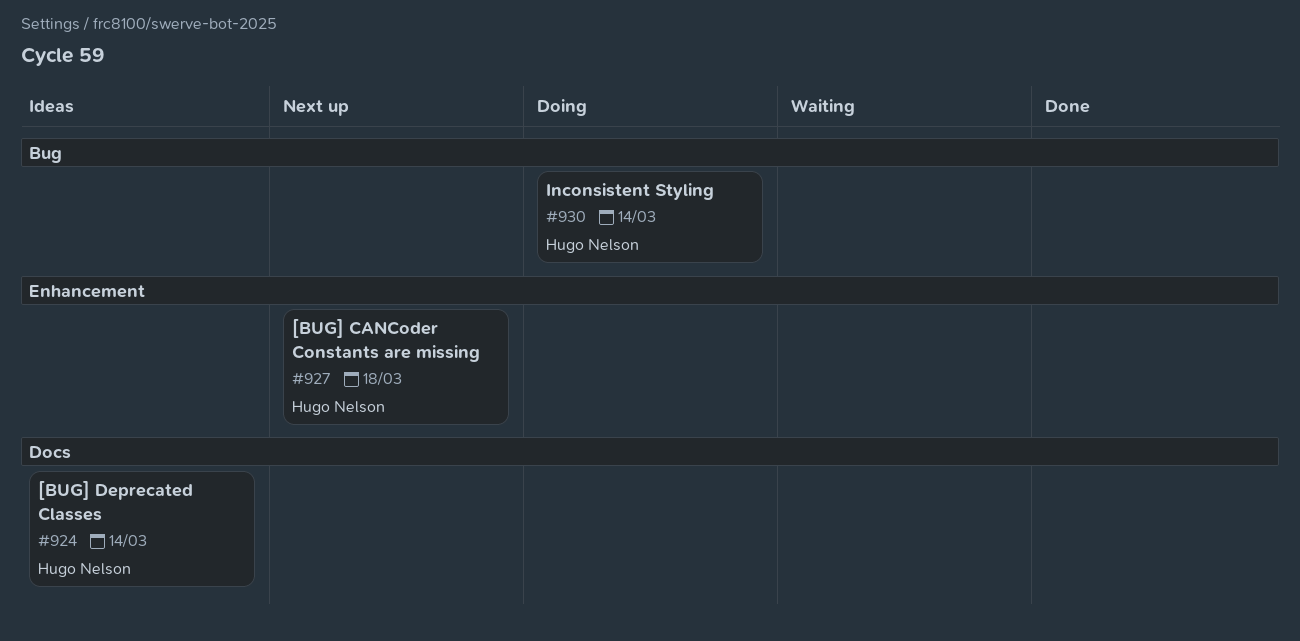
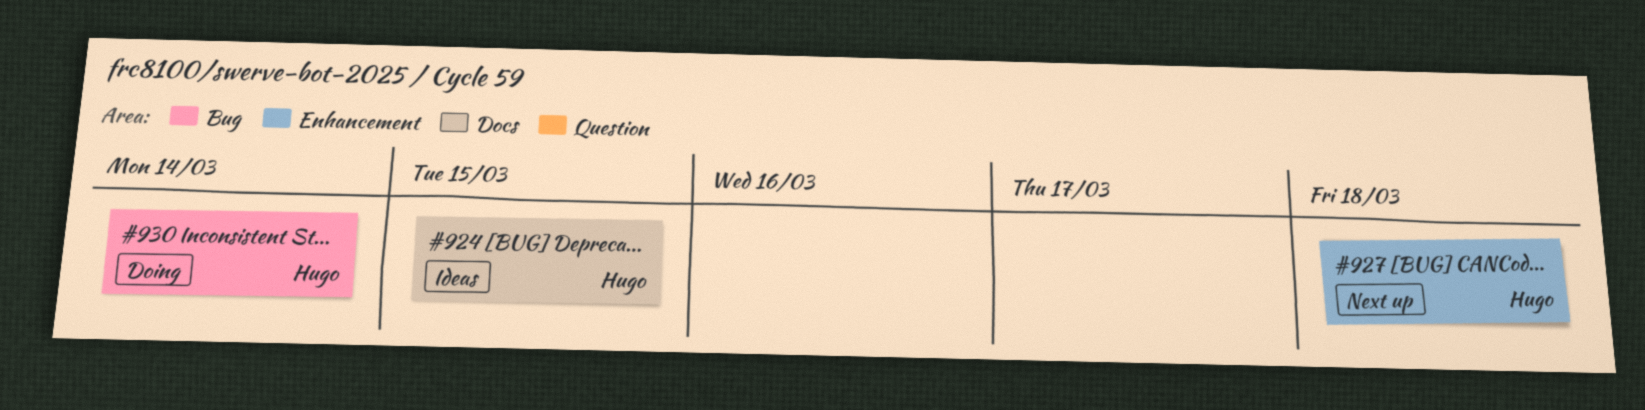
#924, due: Mar 14 -> Mar 15

